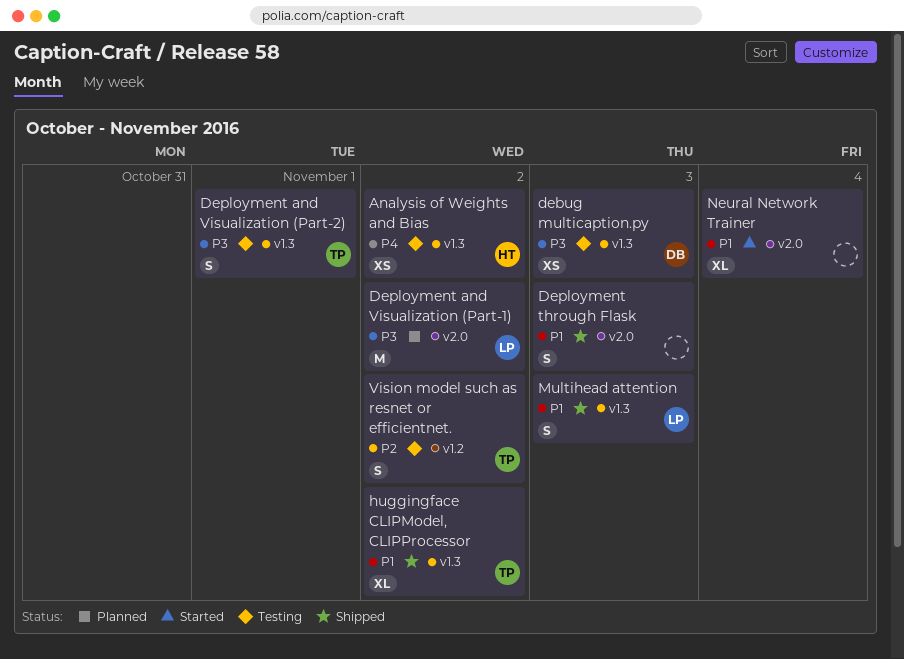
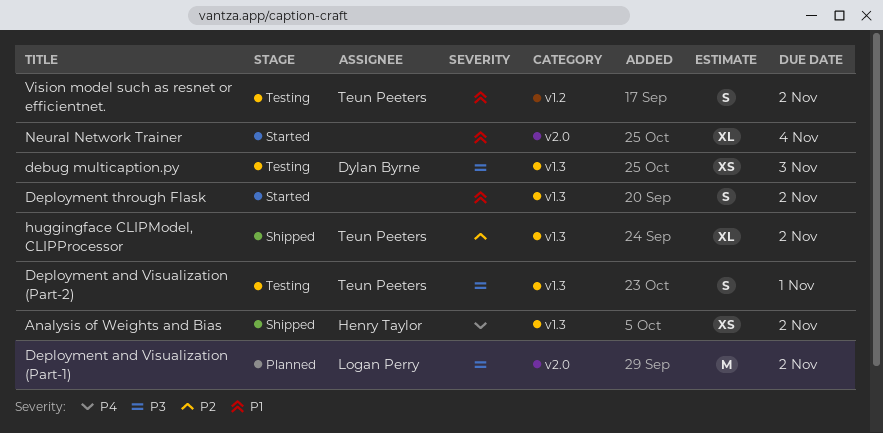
Analysis of Weights and Bias, status: Testing -> Shipped
Deployment through Flask, status: Shipped -> Started
Deployment through Flask, label: v2.0 -> v1.3
Deployment through Flask, due: Nov 3 -> Nov 2
huggingface CLIPModel, CLIPProcessor, priority: P1 -> P2
Multihead attention: present -> none
Vision model such as resnet or efficientnet., priority: P2 -> P1

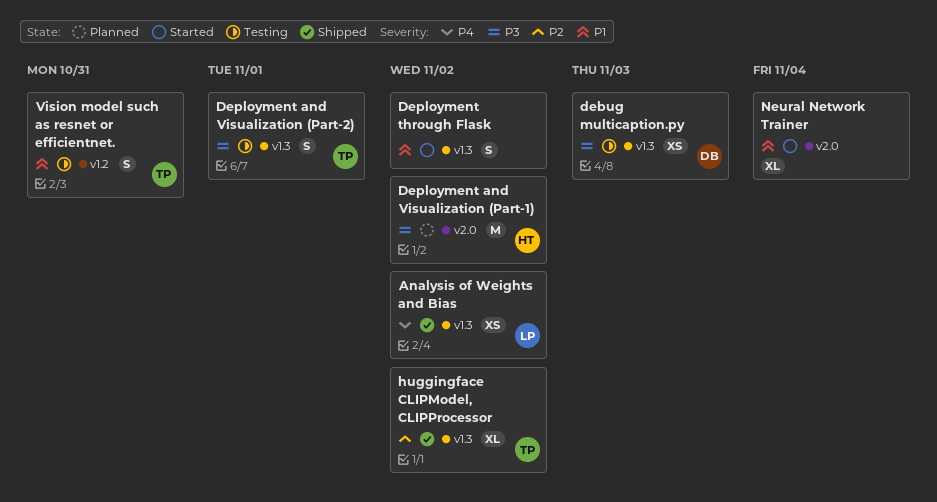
Analysis of Weights and Bias, owner: Henry Taylor -> Logan Perry
Deployment and Visualization (Part-1), owner: Logan Perry -> Henry Taylor
Vision model such as resnet or efficientnet., due: Nov 2 -> Oct 31

